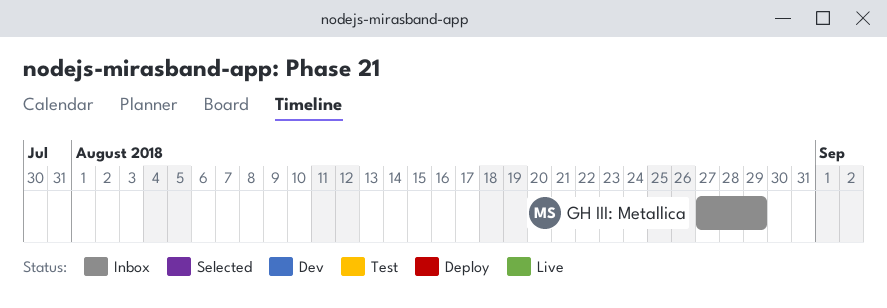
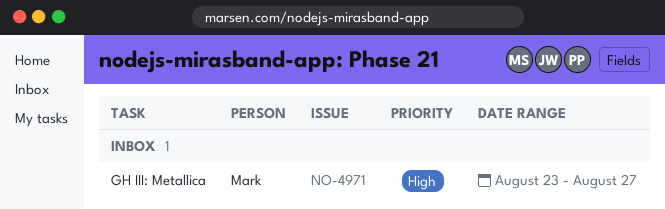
GH III: Metallica, start: Aug 27 -> Aug 23
GH III: Metallica, due: Aug 29 -> Aug 27

